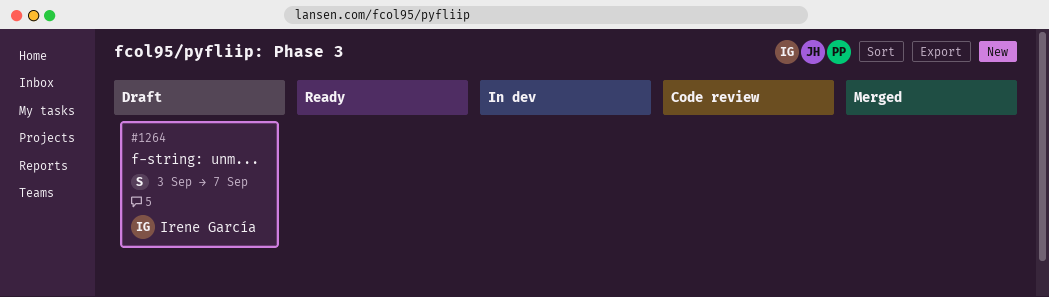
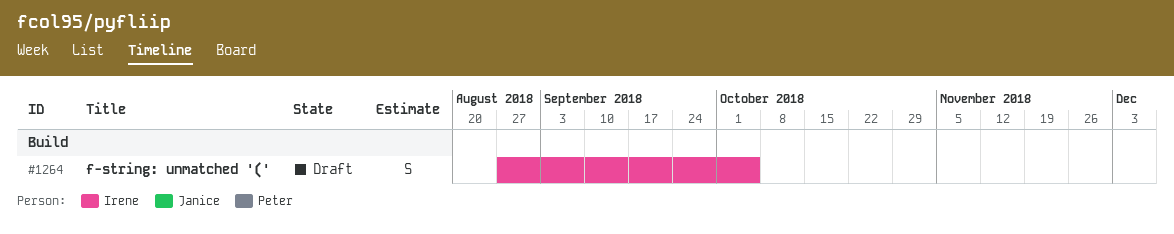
#1264, start: Sep 3 -> Aug 27
#1264, due: Sep 7 -> Oct 5

